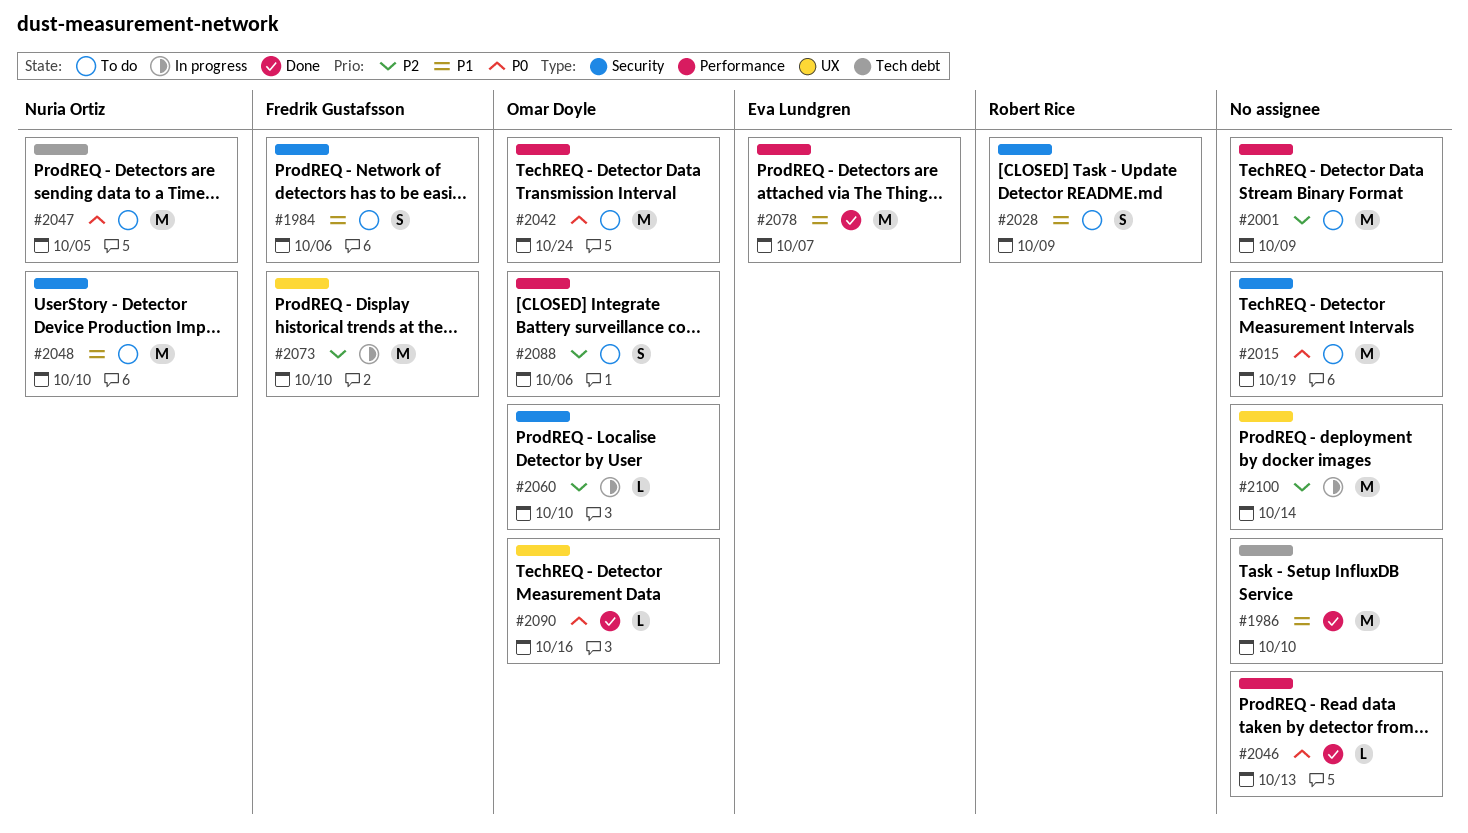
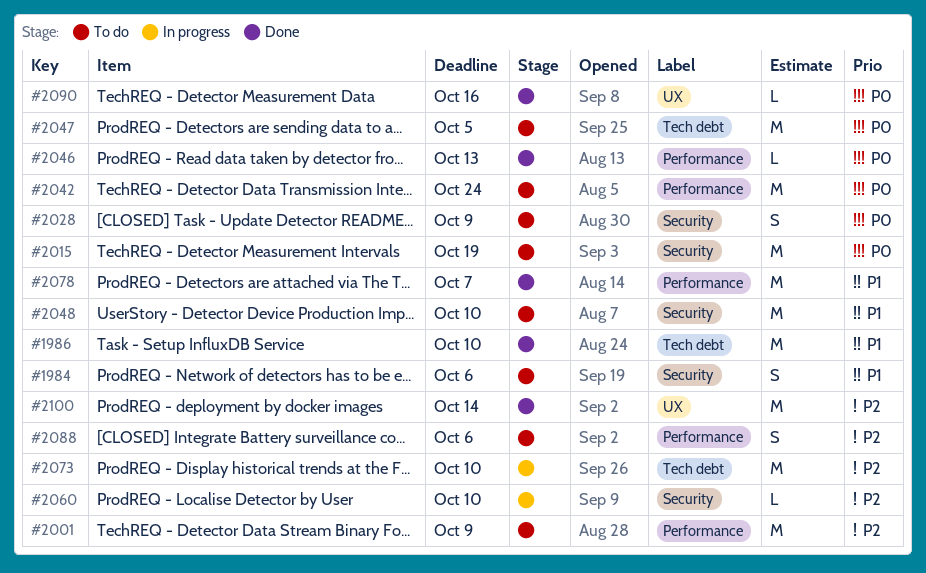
#2028, priority: P1 -> P0
#2073, label: UX -> Tech debt
#2100, status: In progress -> Done

